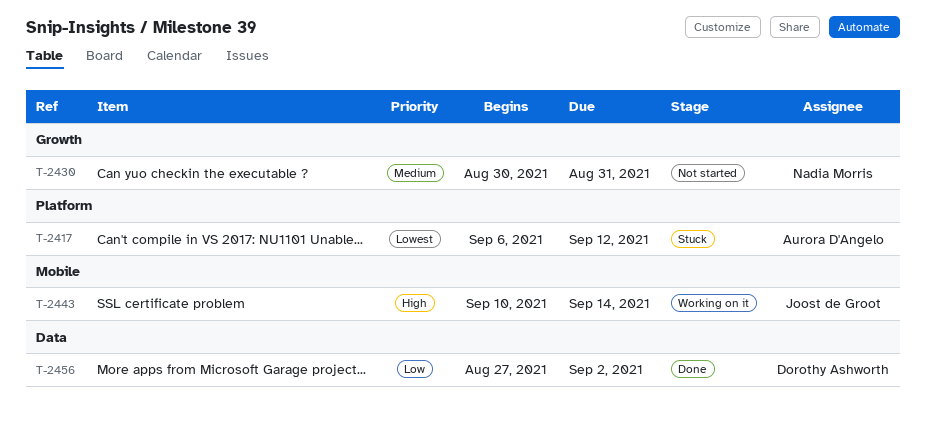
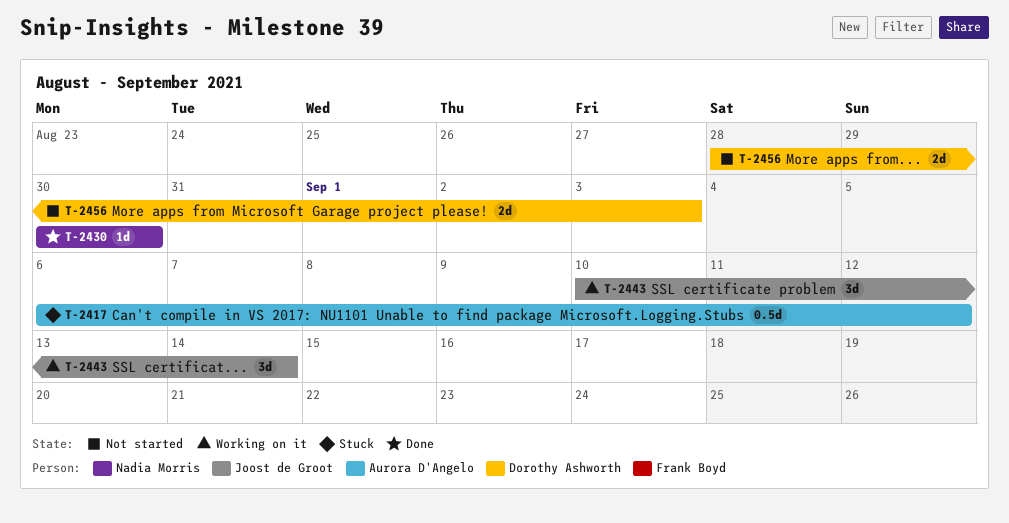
T-2430, status: Not started -> Done
T-2430, due: Aug 31 -> Aug 30
T-2456, status: Done -> Not started
T-2456, start: Aug 27 -> Aug 28
T-2456, due: Sep 2 -> Sep 3

